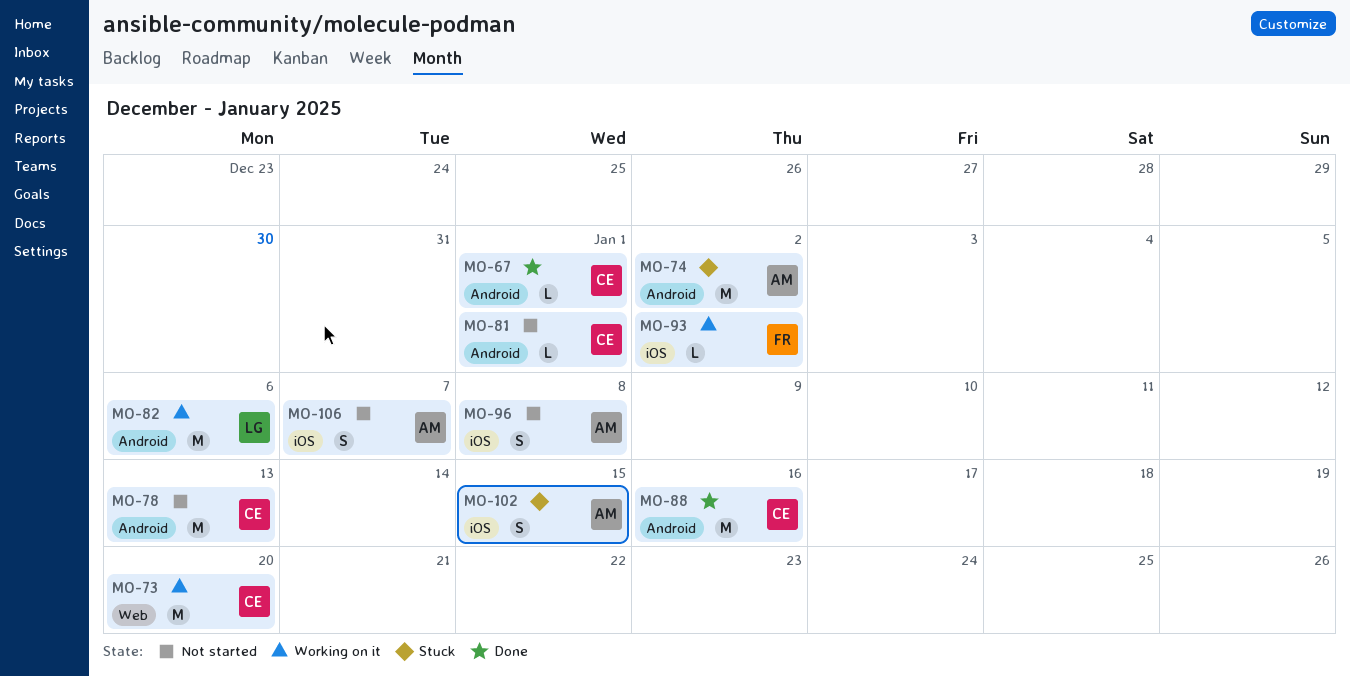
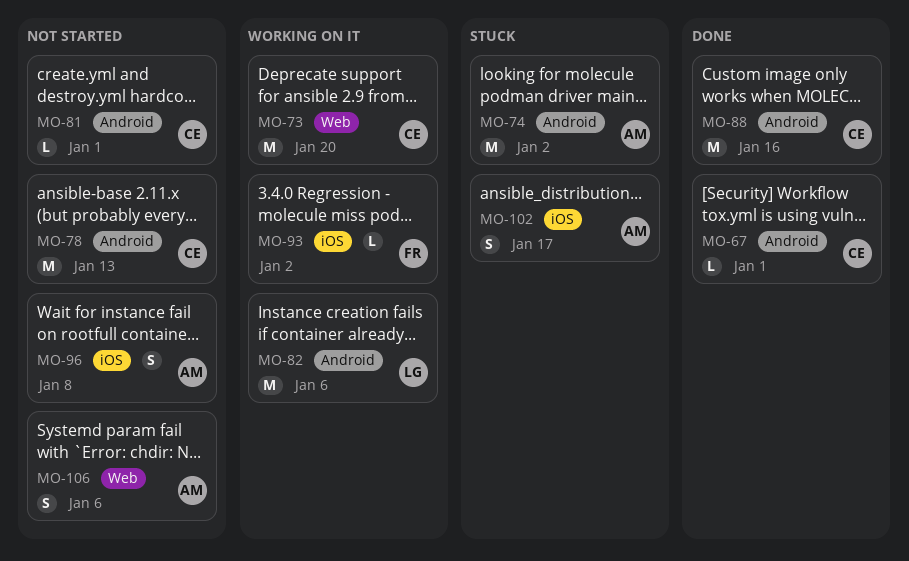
MO-102, due: Jan 15 -> Jan 17
MO-106, label: iOS -> Web
MO-106, due: Jan 7 -> Jan 6

